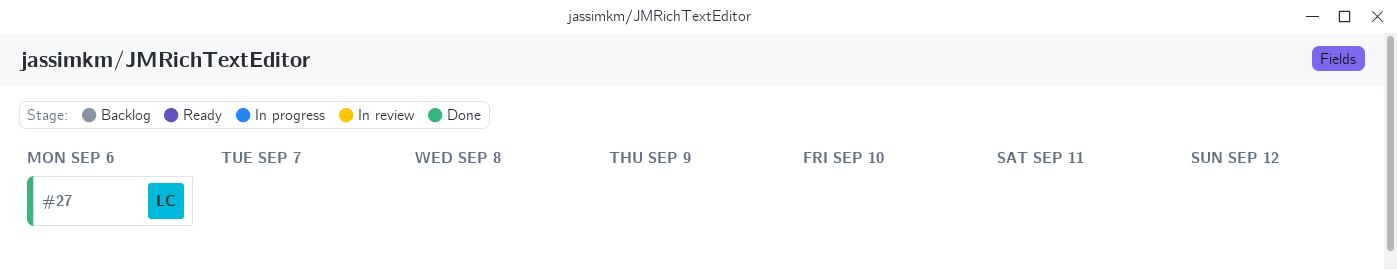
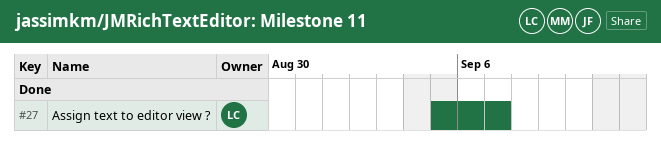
#27, due: Sep 6 -> Sep 7

